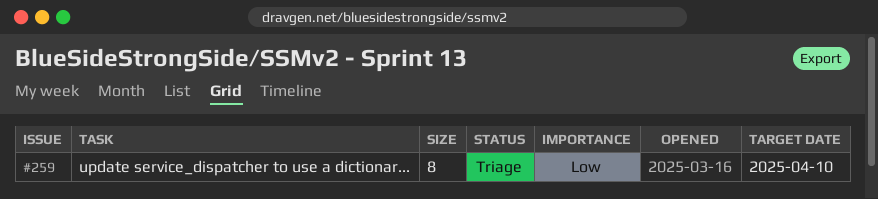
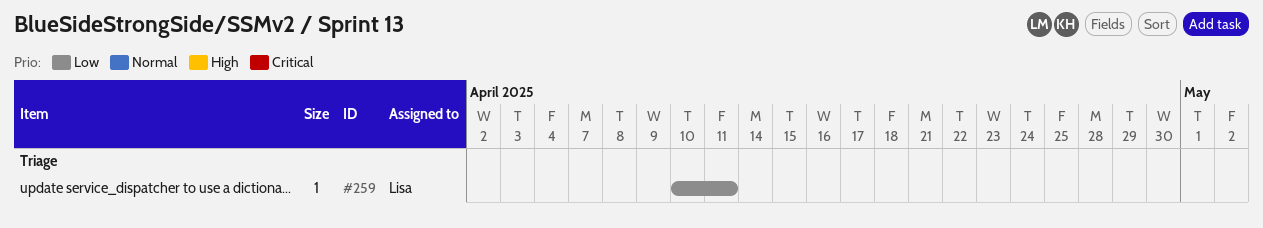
#259, estimate: 8 -> 1
#259, due: Apr 10 -> Apr 11

